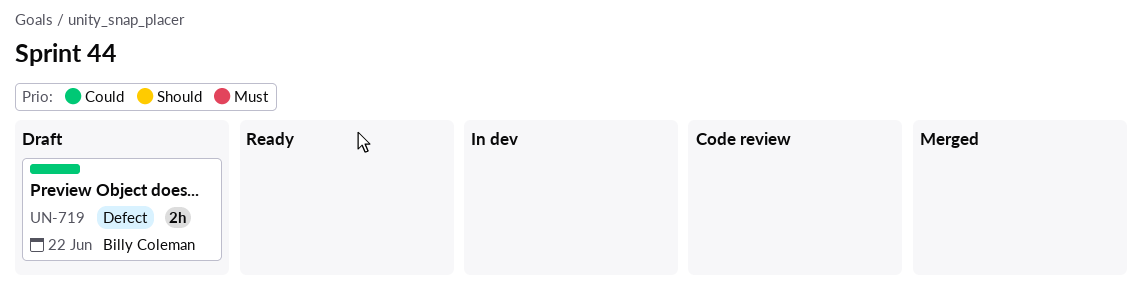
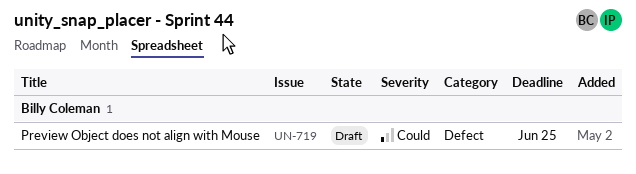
UN-719, due: Jun 22 -> Jun 25

